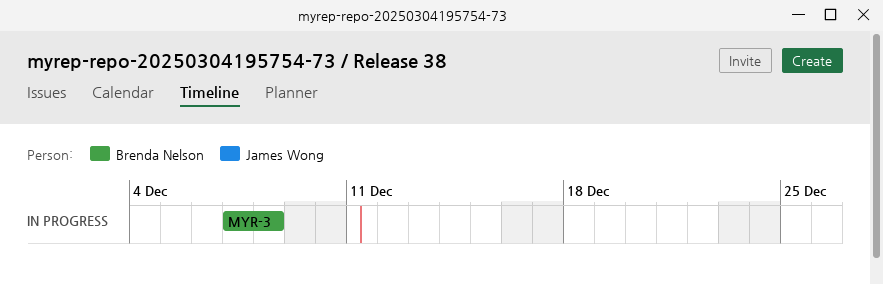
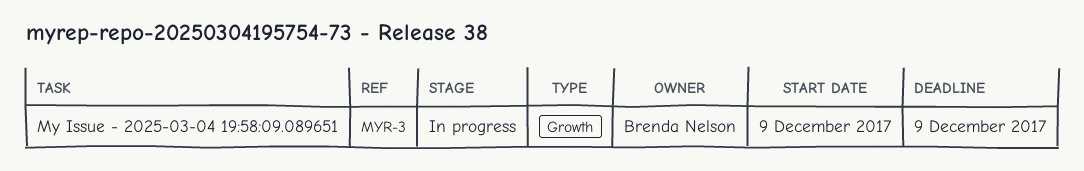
MYR-3, start: Dec 7 -> Dec 9
MYR-3, due: Dec 8 -> Dec 9

